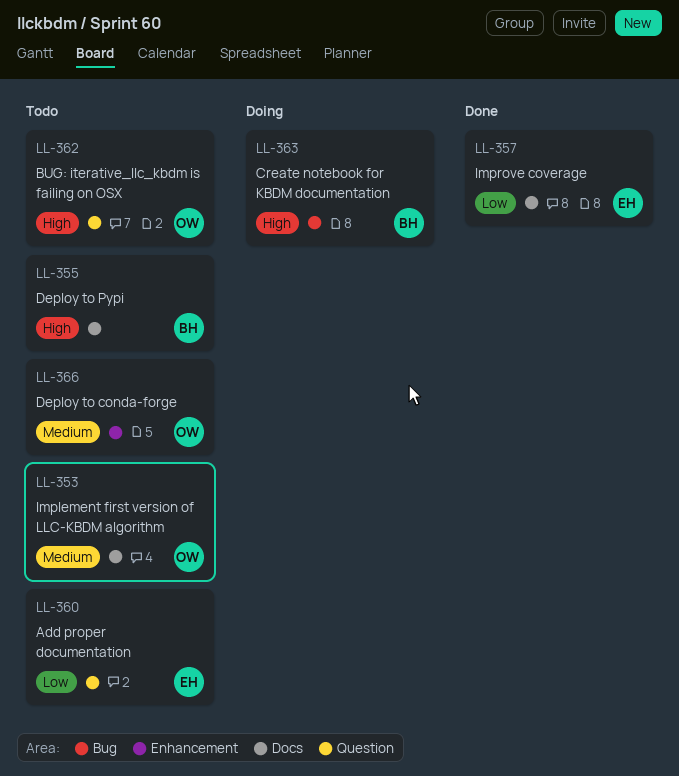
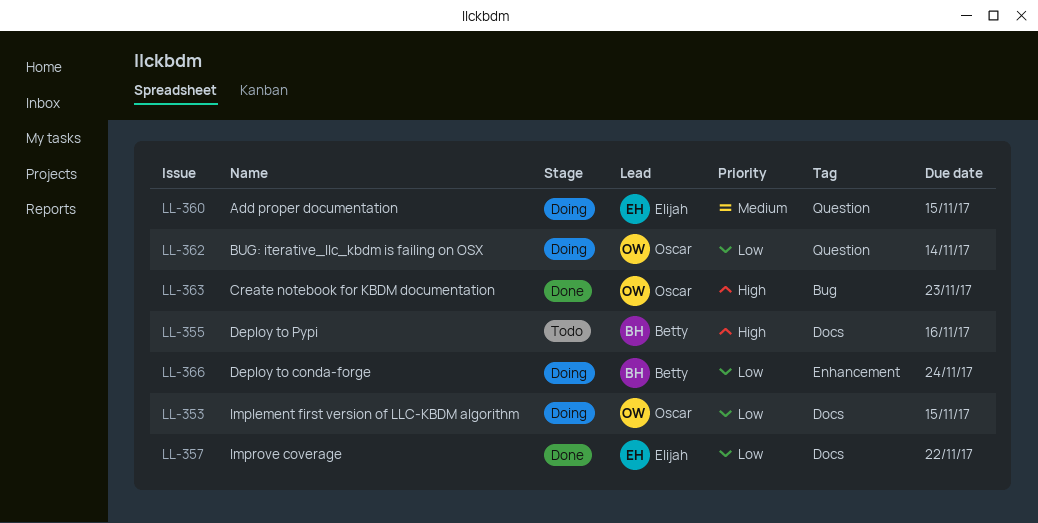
LL-353, status: Todo -> Doing
LL-353, priority: Medium -> Low
LL-360, status: Todo -> Doing
LL-360, priority: Low -> Medium
LL-362, status: Todo -> Doing
LL-362, priority: High -> Low
LL-363, status: Doing -> Done
LL-363, owner: Betty -> Oscar
LL-366, status: Todo -> Doing
LL-366, owner: Oscar -> Betty
LL-366, priority: Medium -> Low

